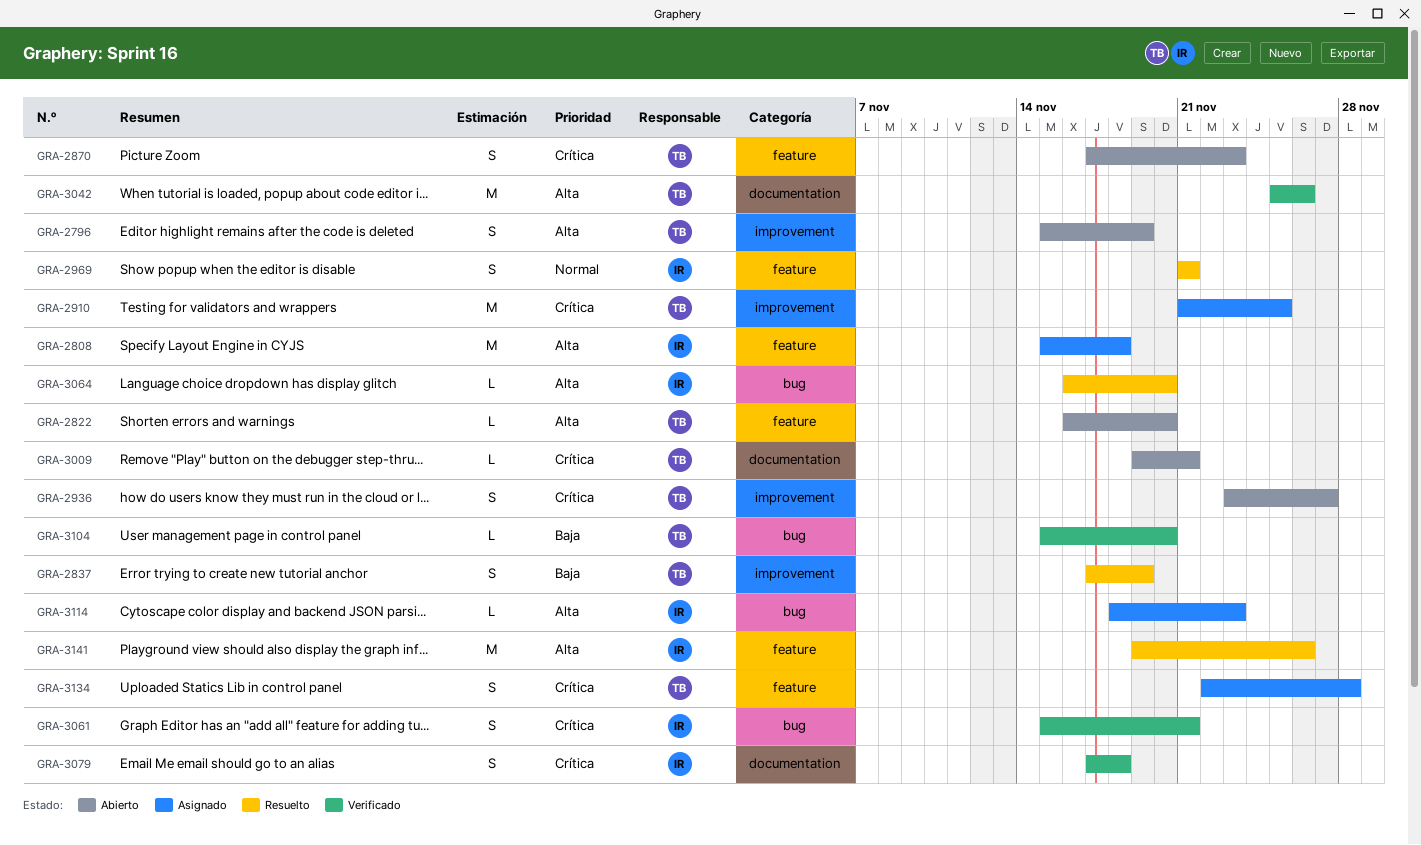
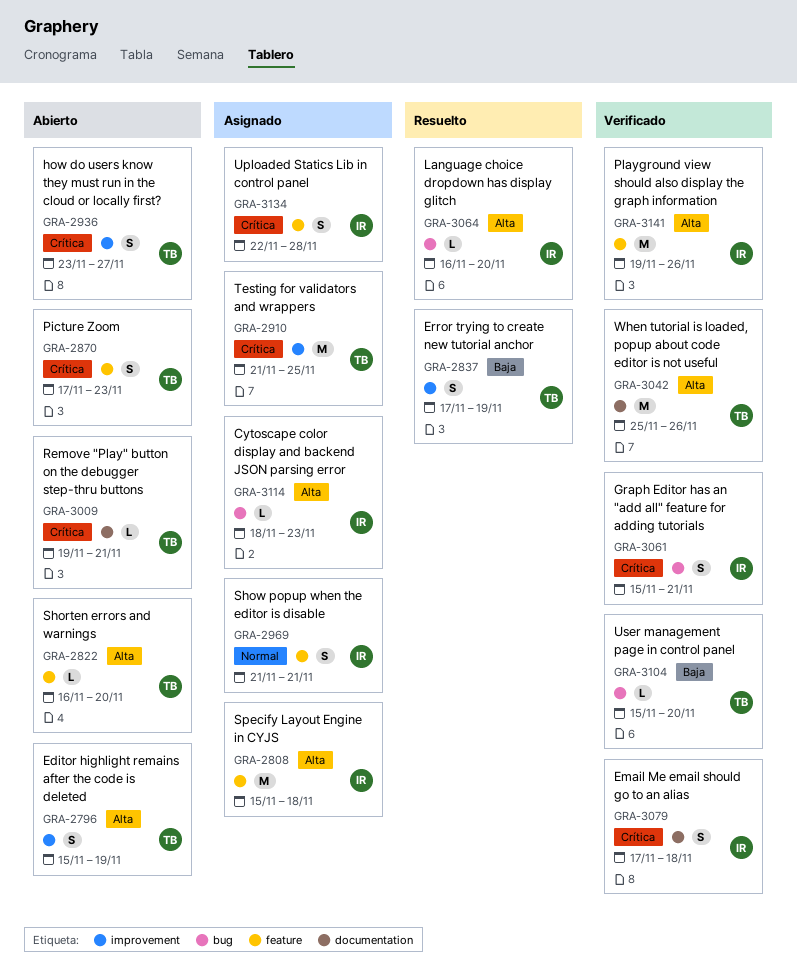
GRA-2969, status: Resuelto -> Asignado
GRA-3134, owner: TB -> IR
GRA-3141, status: Resuelto -> Verificado

